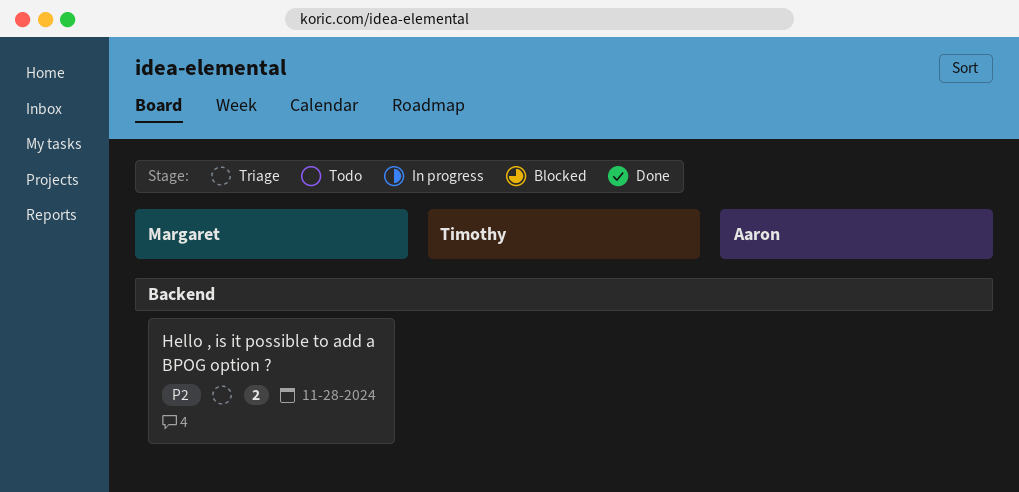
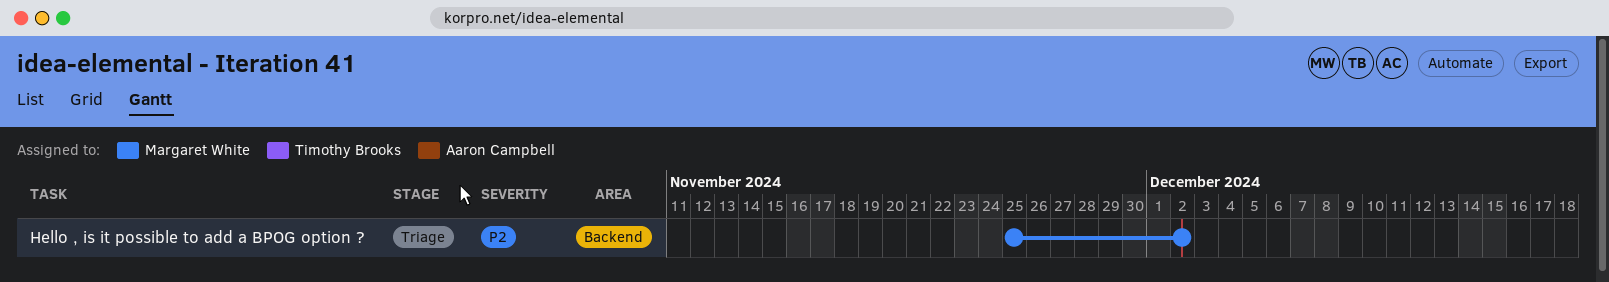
Hello , is it possible to add a BPOG option ?, due: Nov 28 -> Dec 2

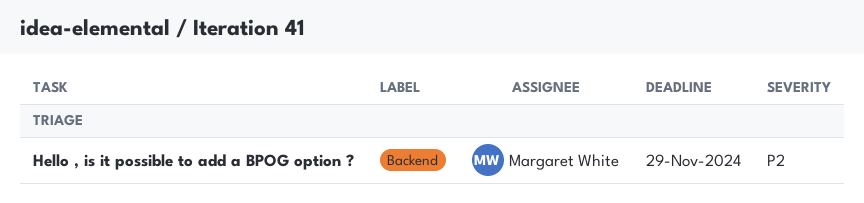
Hello , is it possible to add a BPOG option ?, due: Dec 2 -> Nov 29

